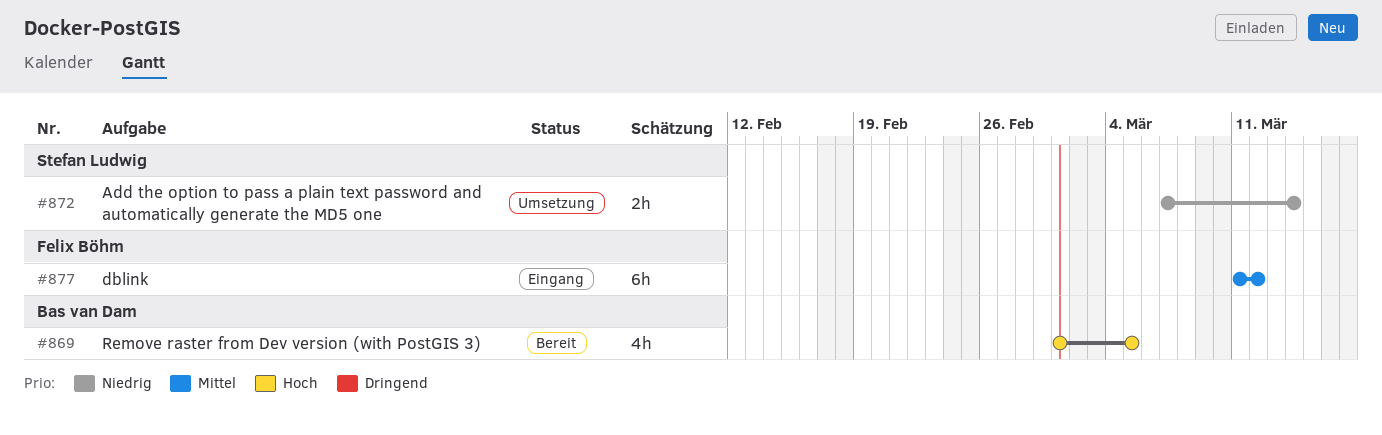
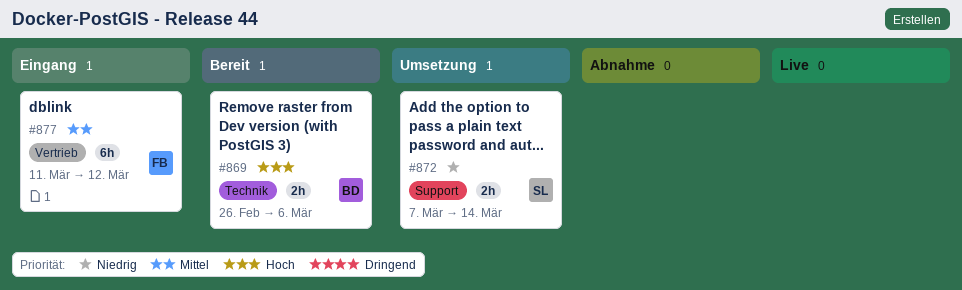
#869, estimate: 4h -> 2h
#869, start: Mar 1 -> Feb 26
#869, due: Mar 5 -> Mar 6

